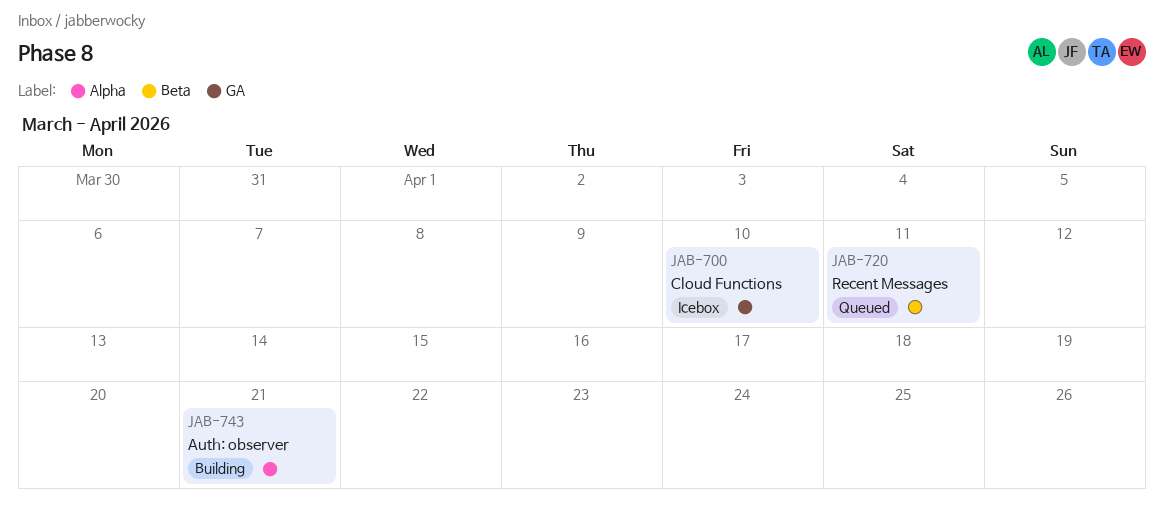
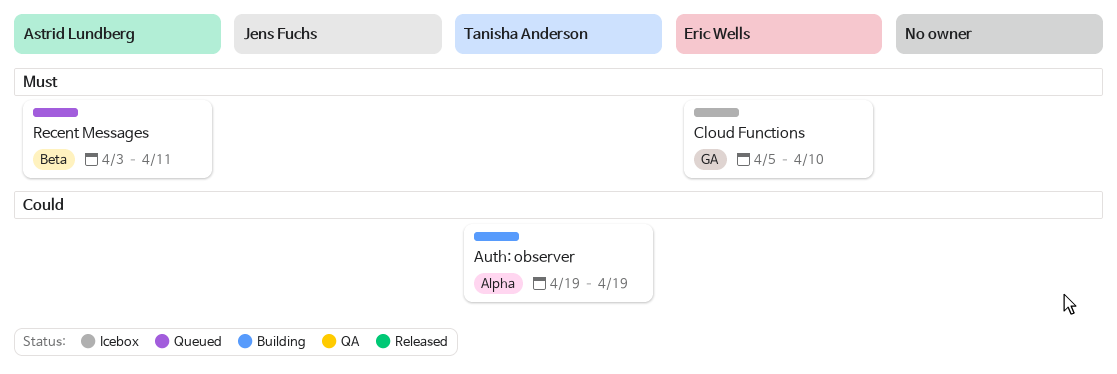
Auth: observer, due: Apr 21 -> Apr 19

